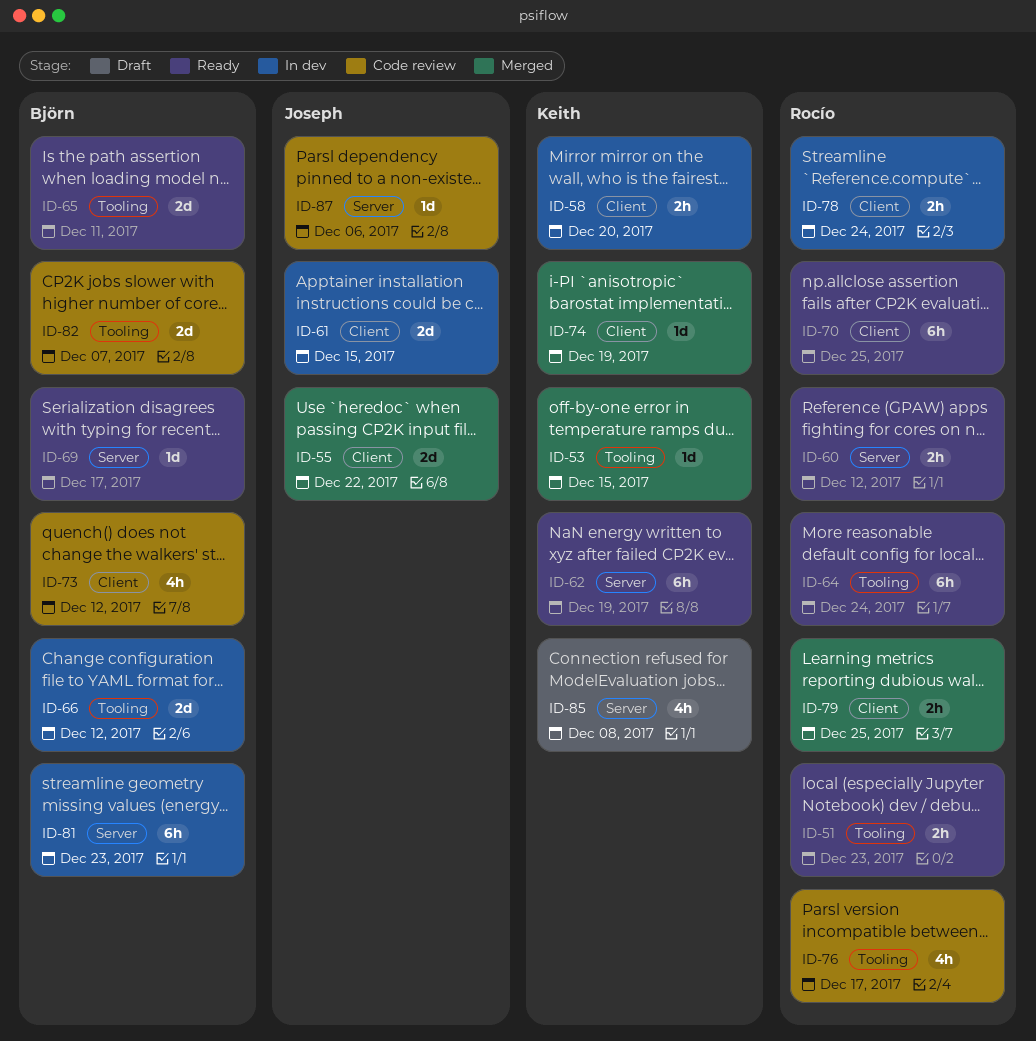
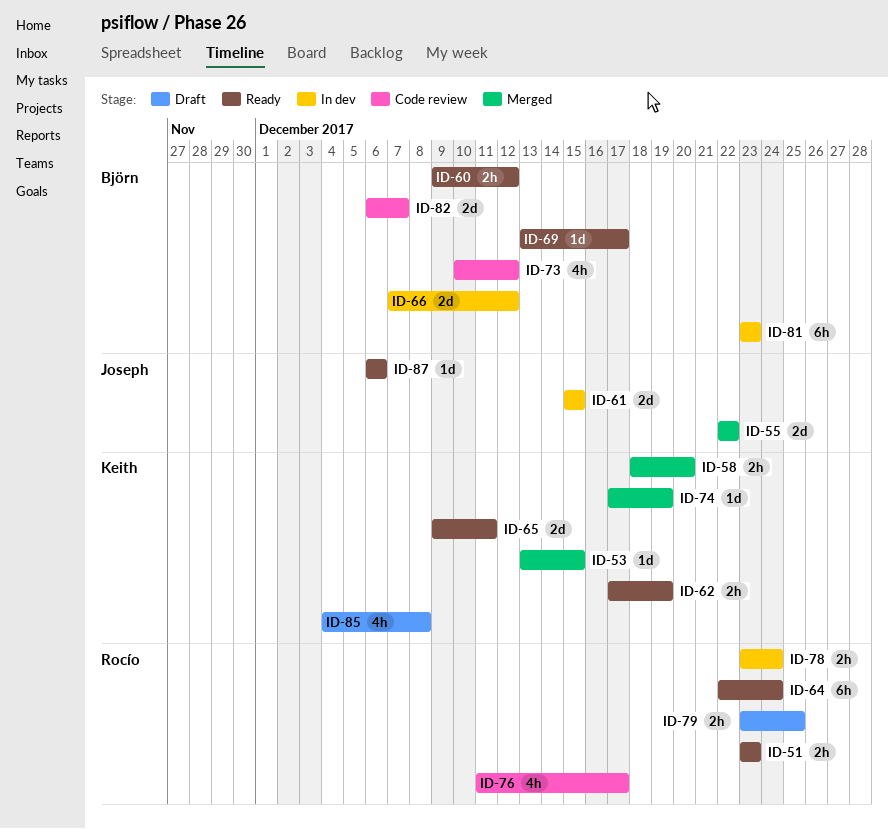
ID-58, status: In dev -> Merged
ID-60, owner: Rocío -> Björn
ID-62, estimate: 6h -> 2h
ID-65, owner: Björn -> Keith
ID-70: present -> none
ID-79, status: Merged -> Draft
ID-87, status: Code review -> Ready

